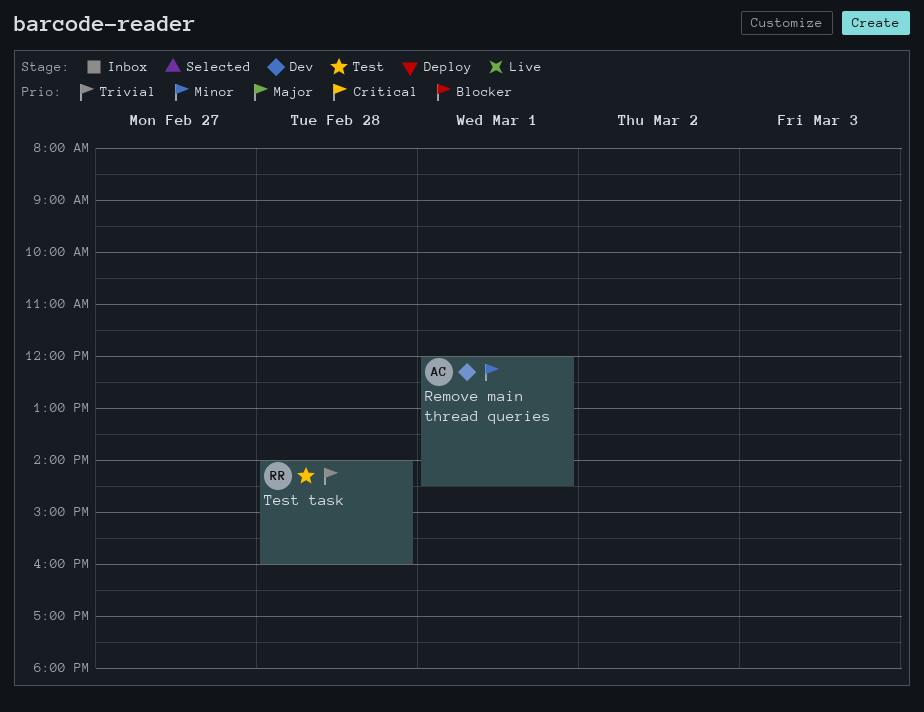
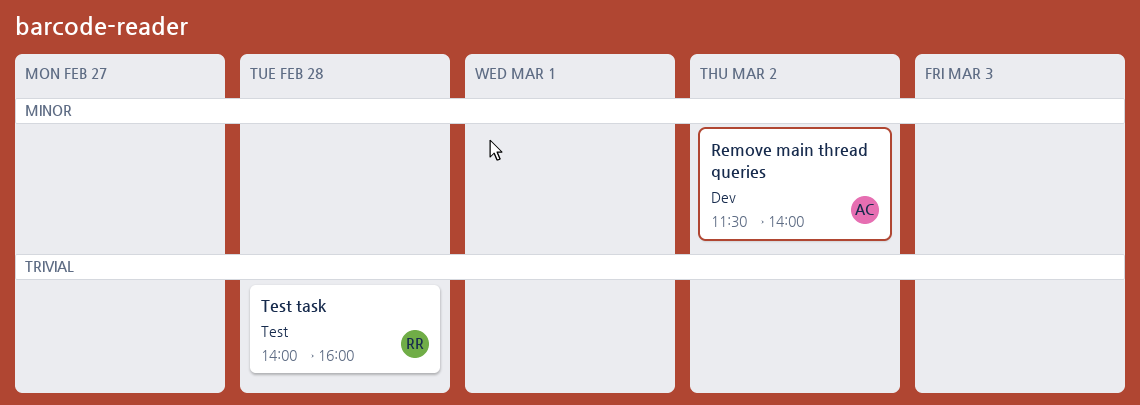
Remove main thread queries, day: Mar 1 -> Mar 2
Remove main thread queries, begins: 12:00 -> 11:30
Remove main thread queries, ends: 14:30 -> 14:00

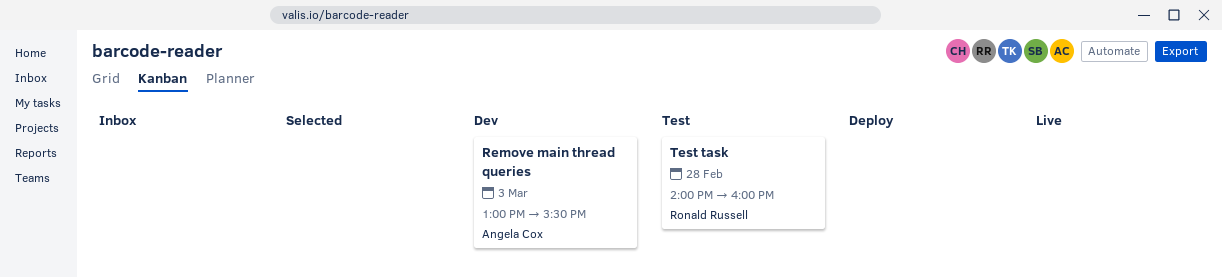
Remove main thread queries, day: Mar 2 -> Mar 3
Remove main thread queries, begins: 11:30 -> 13:00
Remove main thread queries, ends: 14:00 -> 15:30

